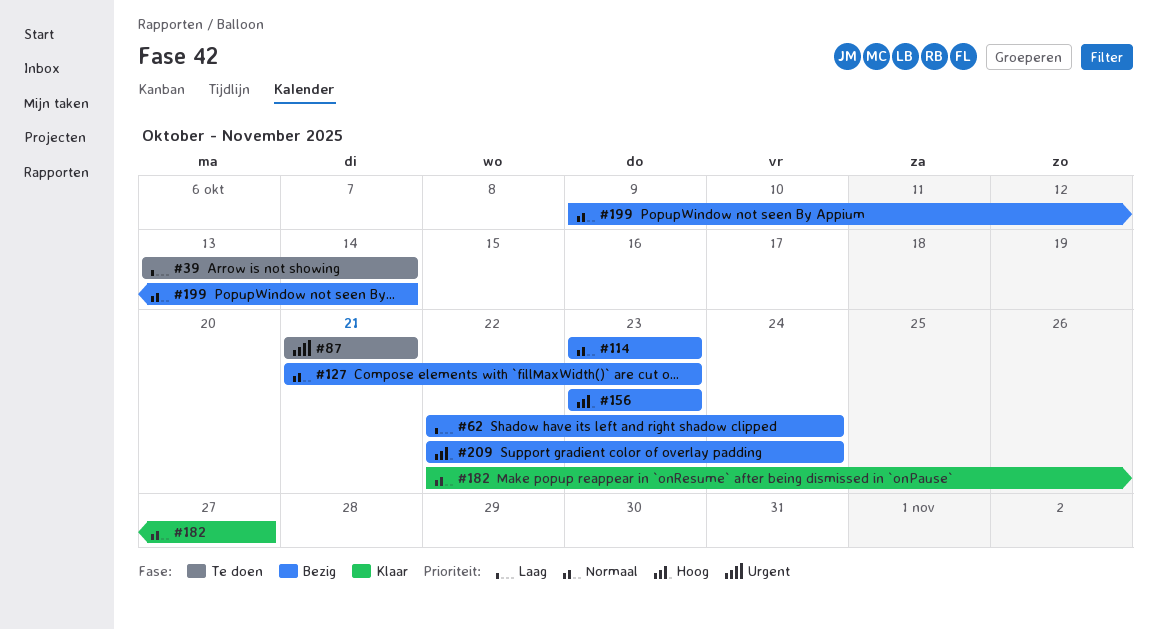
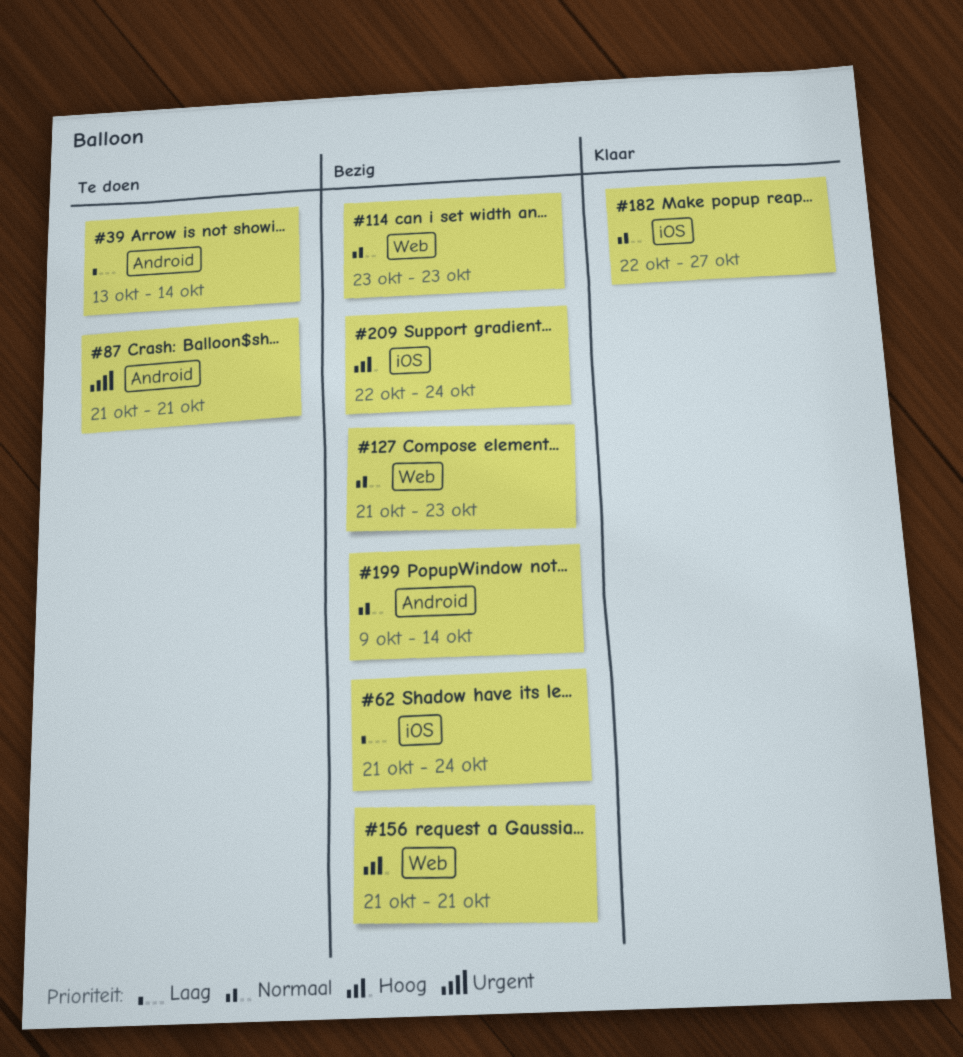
#62, start: Oct 22 -> Oct 21
#156, start: Oct 23 -> Oct 21
#156, due: Oct 23 -> Oct 21

